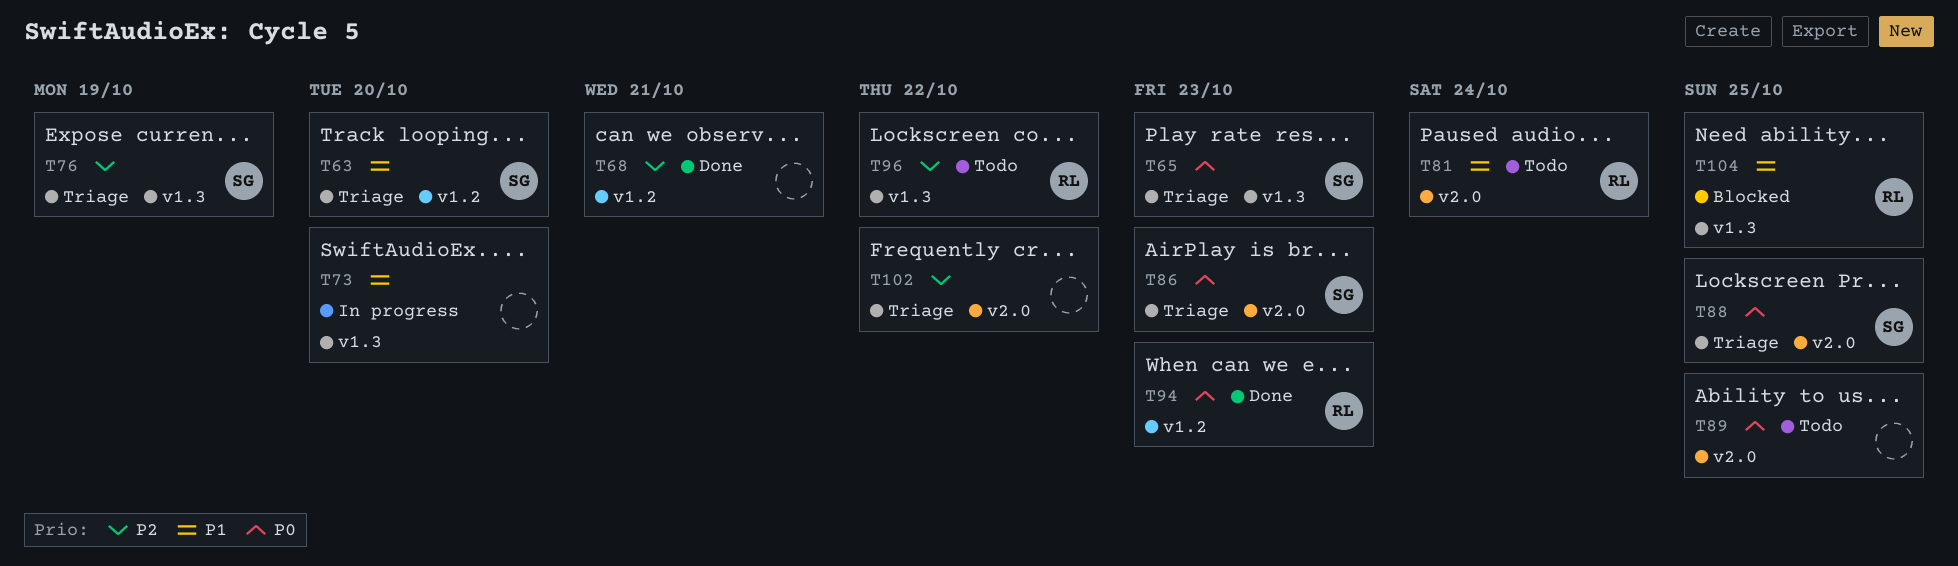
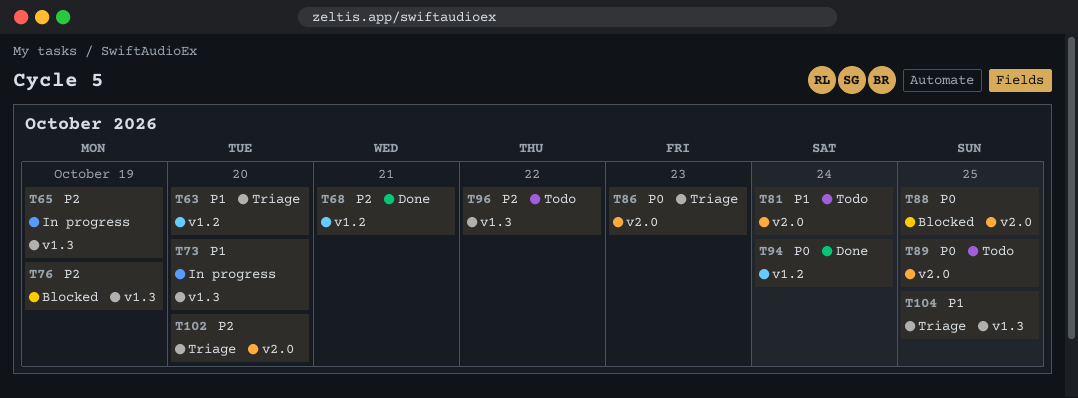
T65, status: Triage -> In progress
T65, priority: P0 -> P2
T65, due: Oct 23 -> Oct 19
T76, status: Triage -> Blocked
T88, status: Triage -> Blocked
T94, due: Oct 23 -> Oct 24
T102, due: Oct 22 -> Oct 20
T104, status: Blocked -> Triage

